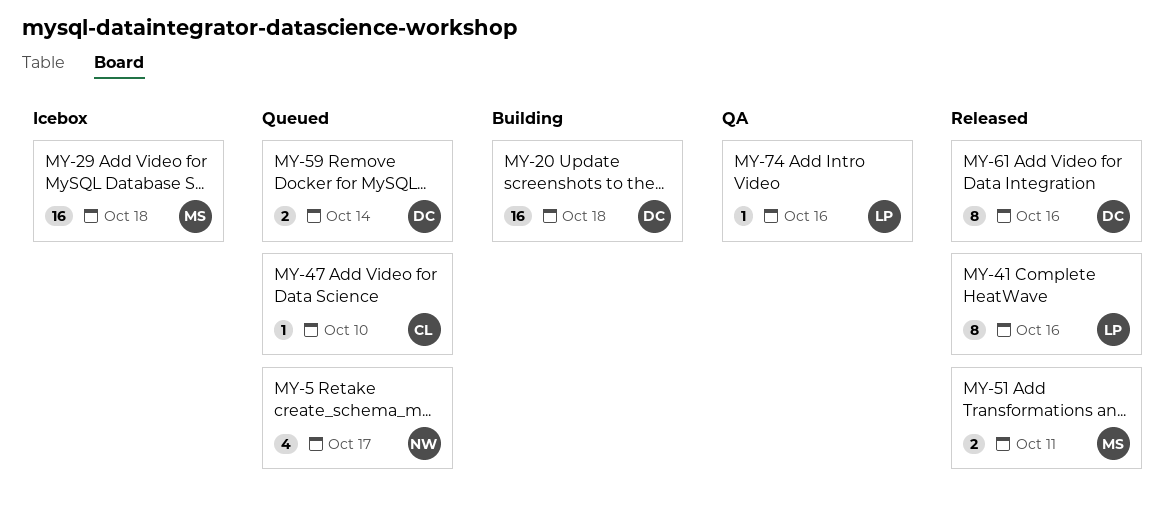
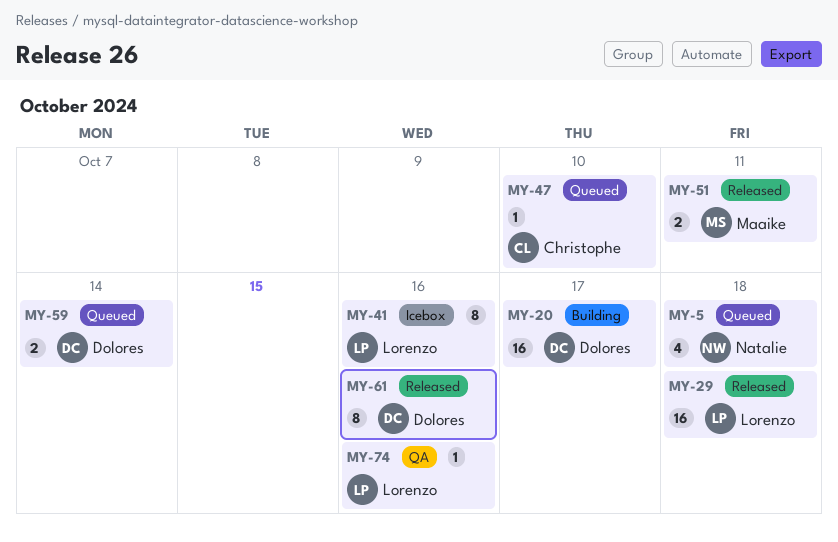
MY-5, due: Oct 17 -> Oct 18
MY-20, due: Oct 18 -> Oct 17
MY-29, status: Icebox -> Released
MY-29, owner: Maaike -> Lorenzo
MY-41, status: Released -> Icebox

